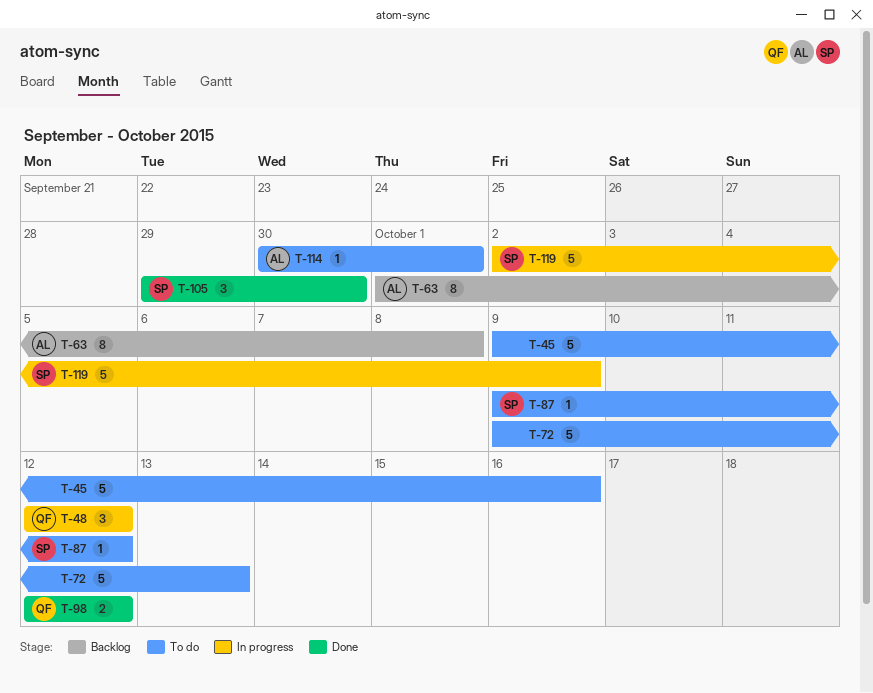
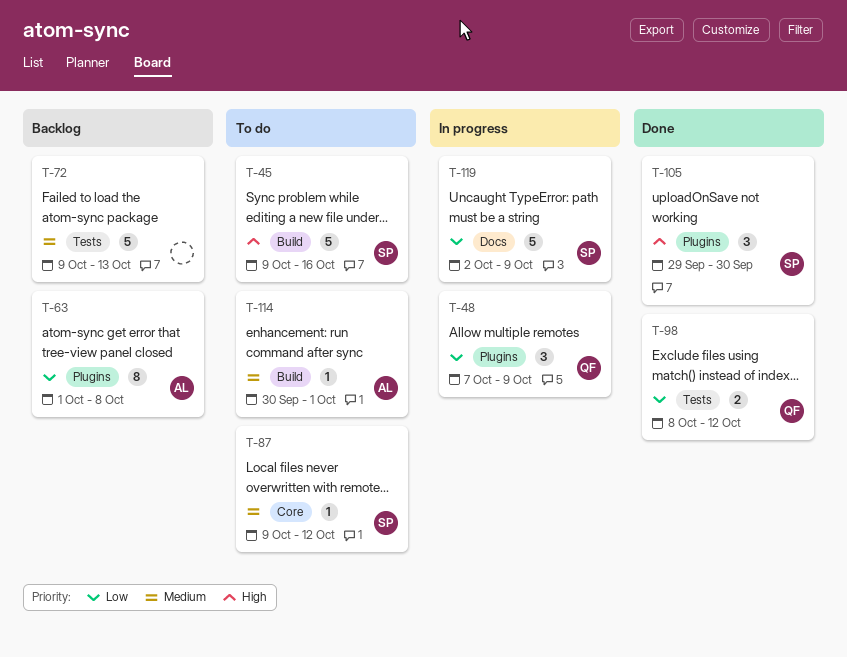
T-45, owner: none -> SP
T-48, start: Oct 12 -> Oct 7
T-48, due: Oct 12 -> Oct 9
T-72, status: To do -> Backlog
T-98, start: Oct 12 -> Oct 8

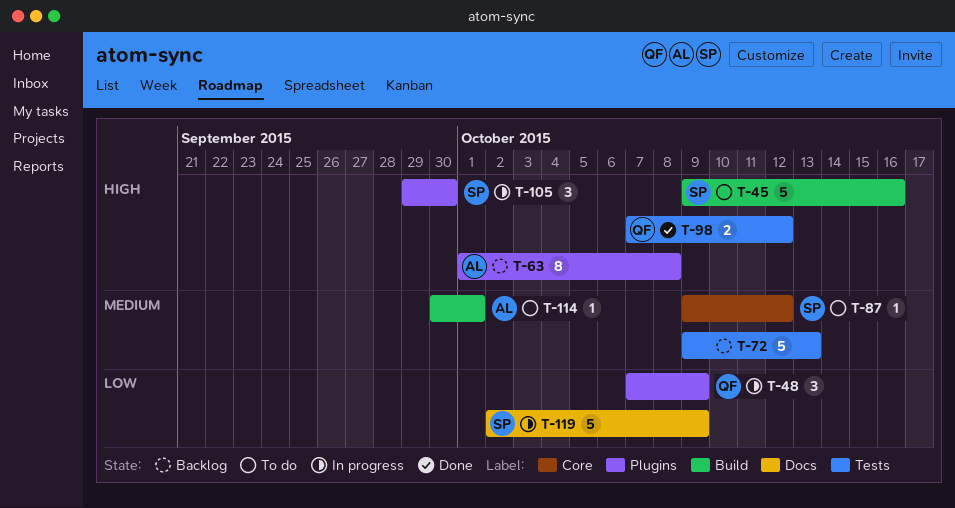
T-63, priority: Low -> High
T-98, priority: Low -> High
T-98, start: Oct 8 -> Oct 7
T-105, status: Done -> In progress

